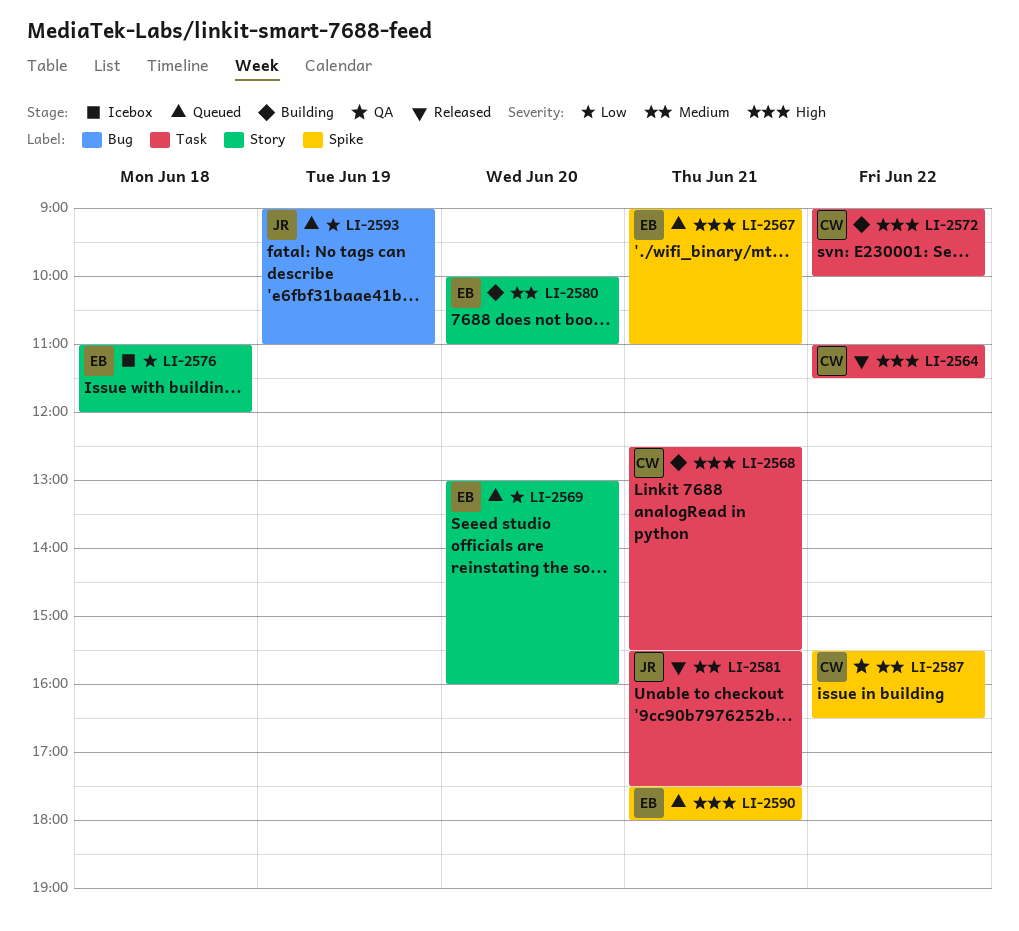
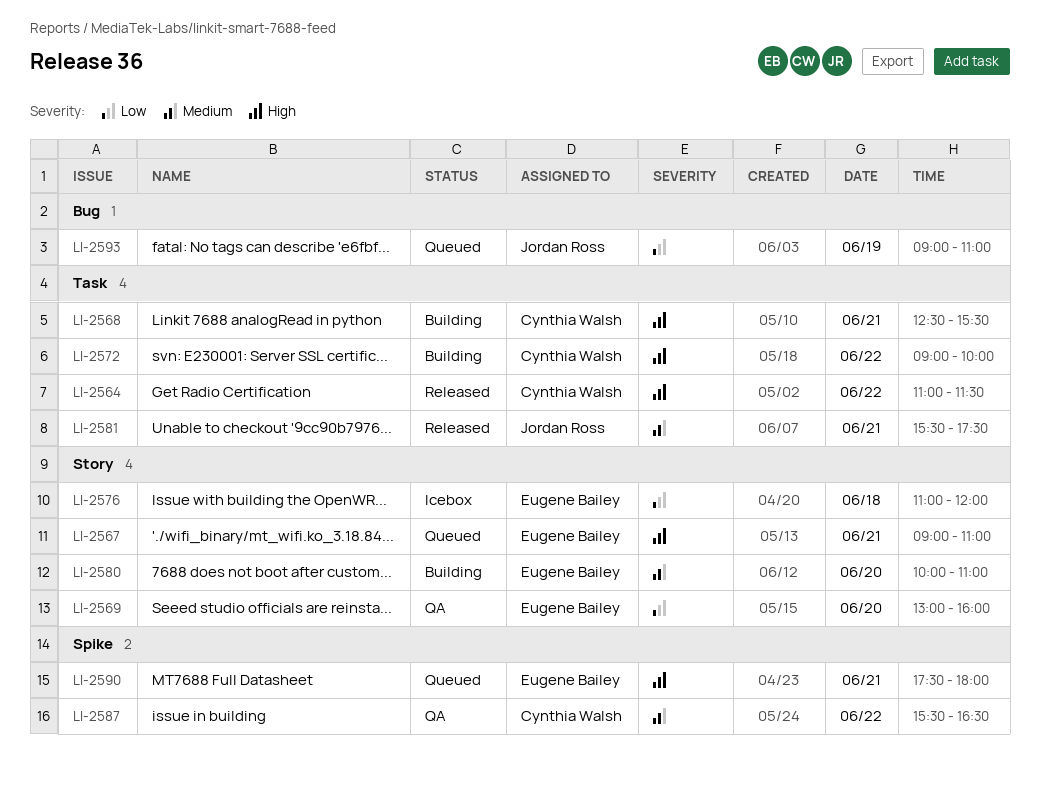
LI-2567, label: Spike -> Story
LI-2569, status: Queued -> QA

